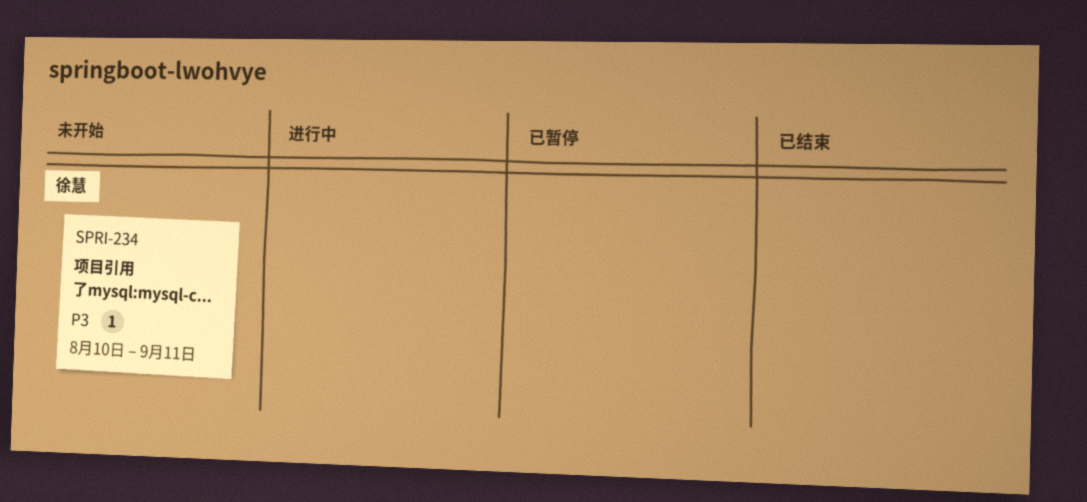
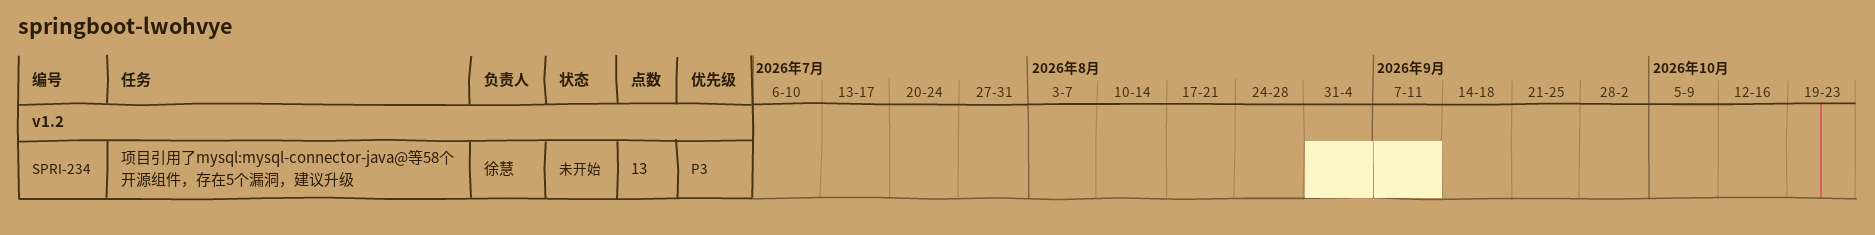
SPRI-234, estimate: 1 -> 13
SPRI-234, start: Aug 10 -> Aug 31

